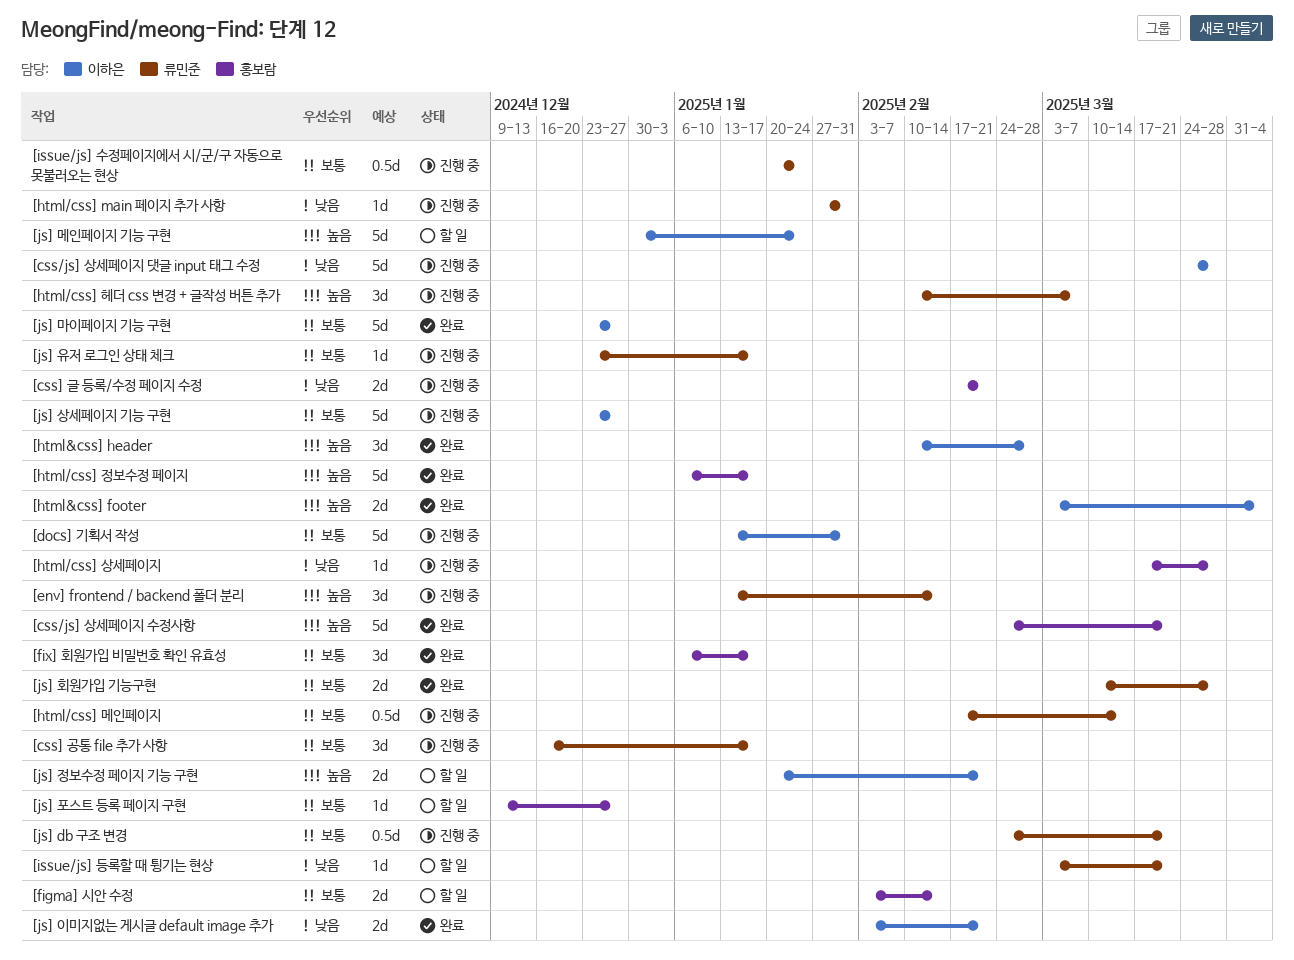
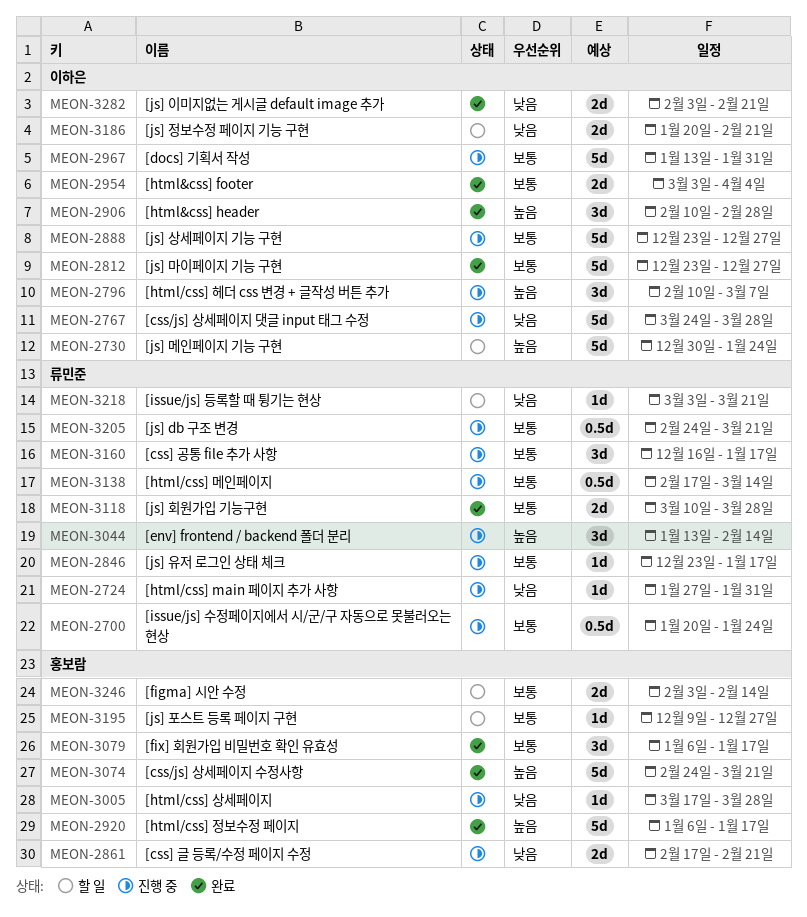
[html&css] footer, priority: 높음 -> 보통
[html/css] 헤더 css 변경 + 글작성 버튼 추가, owner: 류민준 -> 이하은
[js] 정보수정 페이지 기능 구현, priority: 높음 -> 낮음

